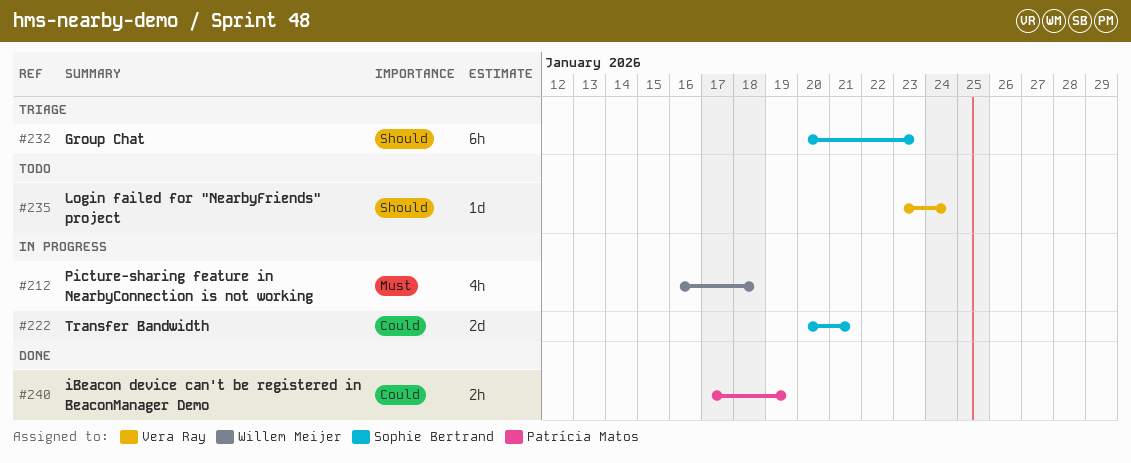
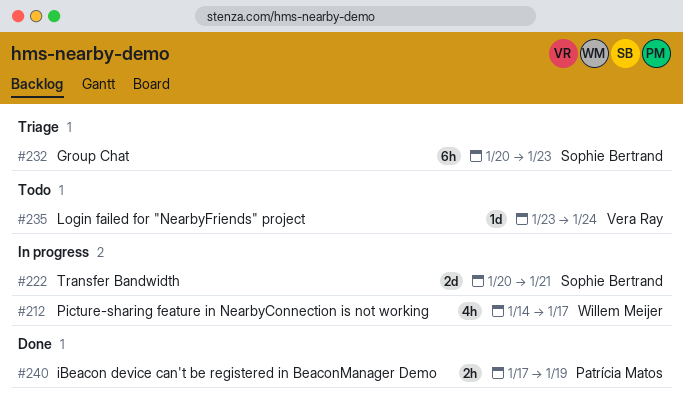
#212, start: Jan 16 -> Jan 14
#212, due: Jan 18 -> Jan 17

